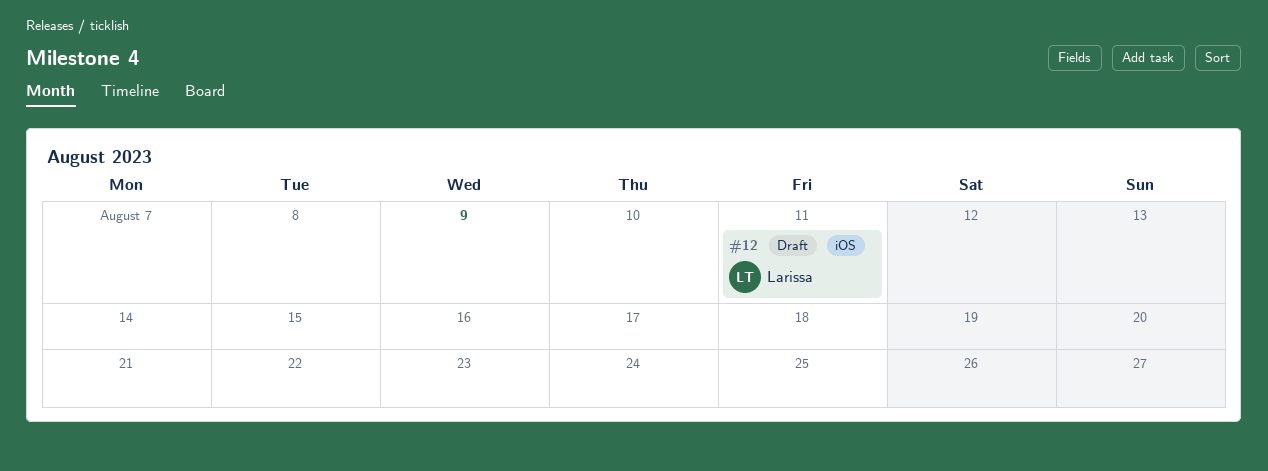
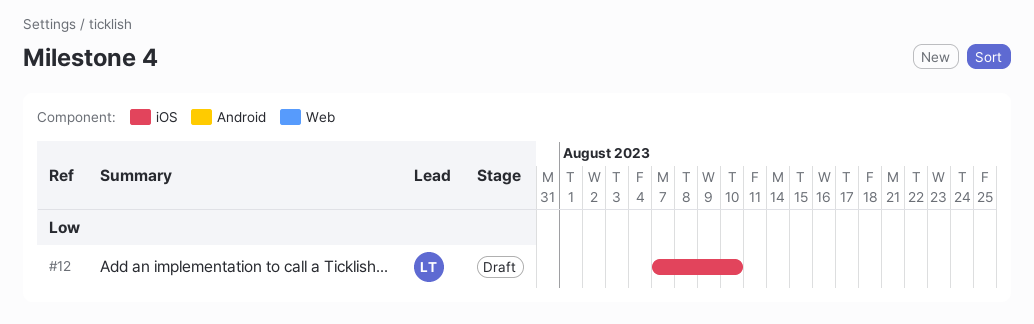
#12, due: Aug 11 -> Aug 10

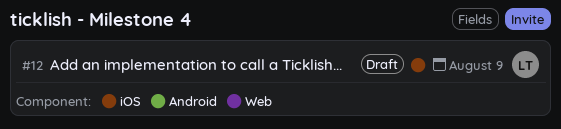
#12, due: Aug 10 -> Aug 9

